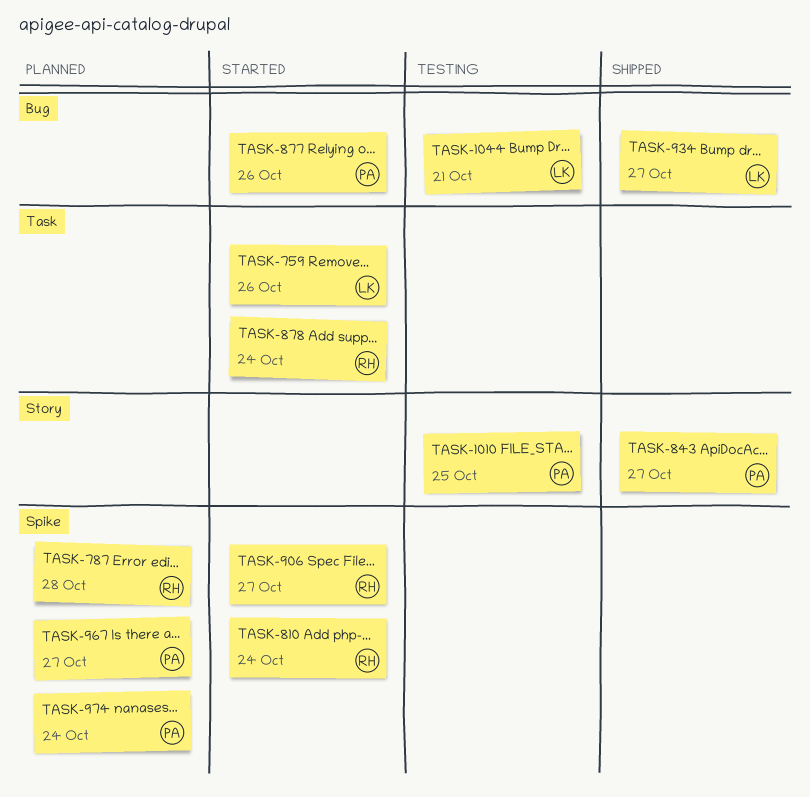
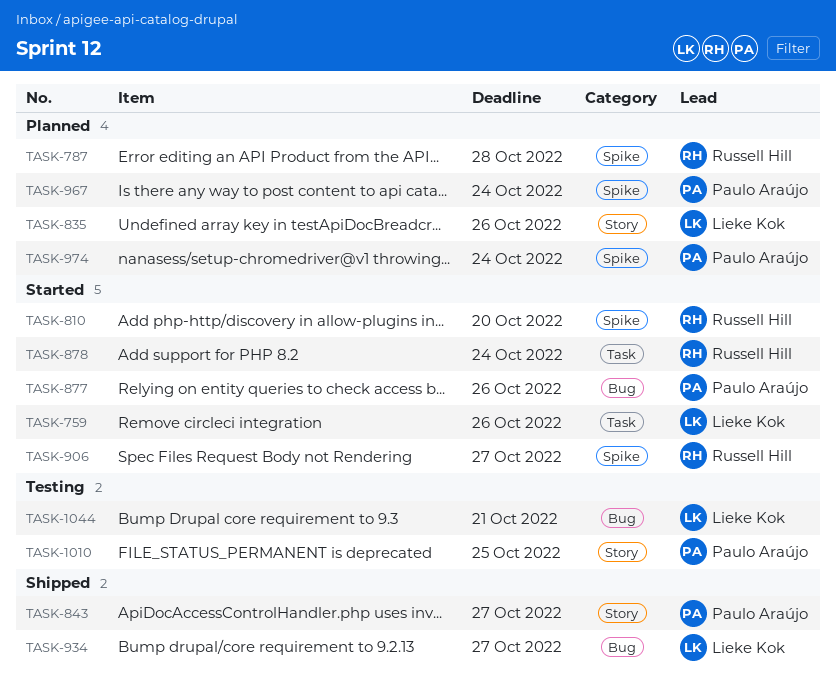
TASK-810, due: Oct 24 -> Oct 20
TASK-835: none -> present
TASK-967, due: Oct 27 -> Oct 24

